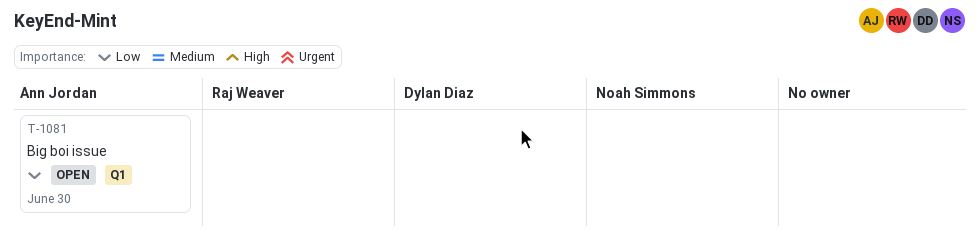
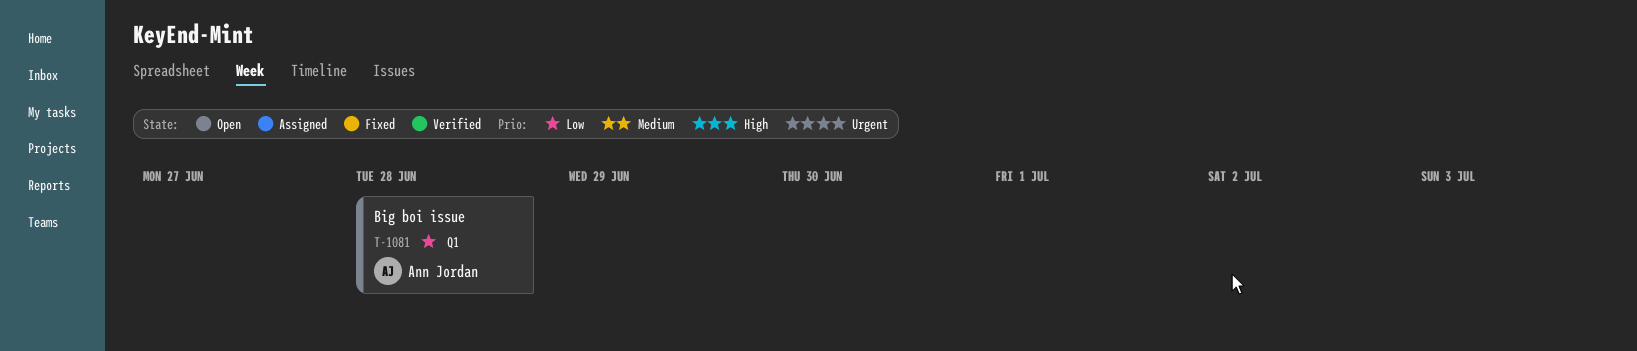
T-1081, due: Jun 30 -> Jun 28

